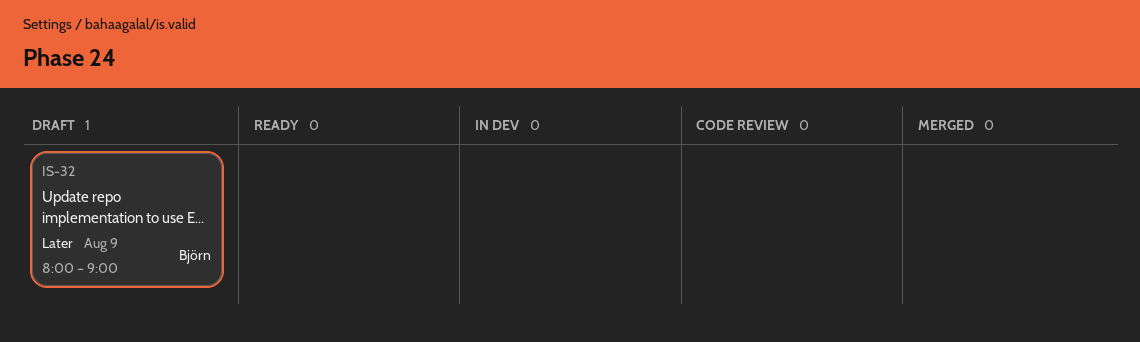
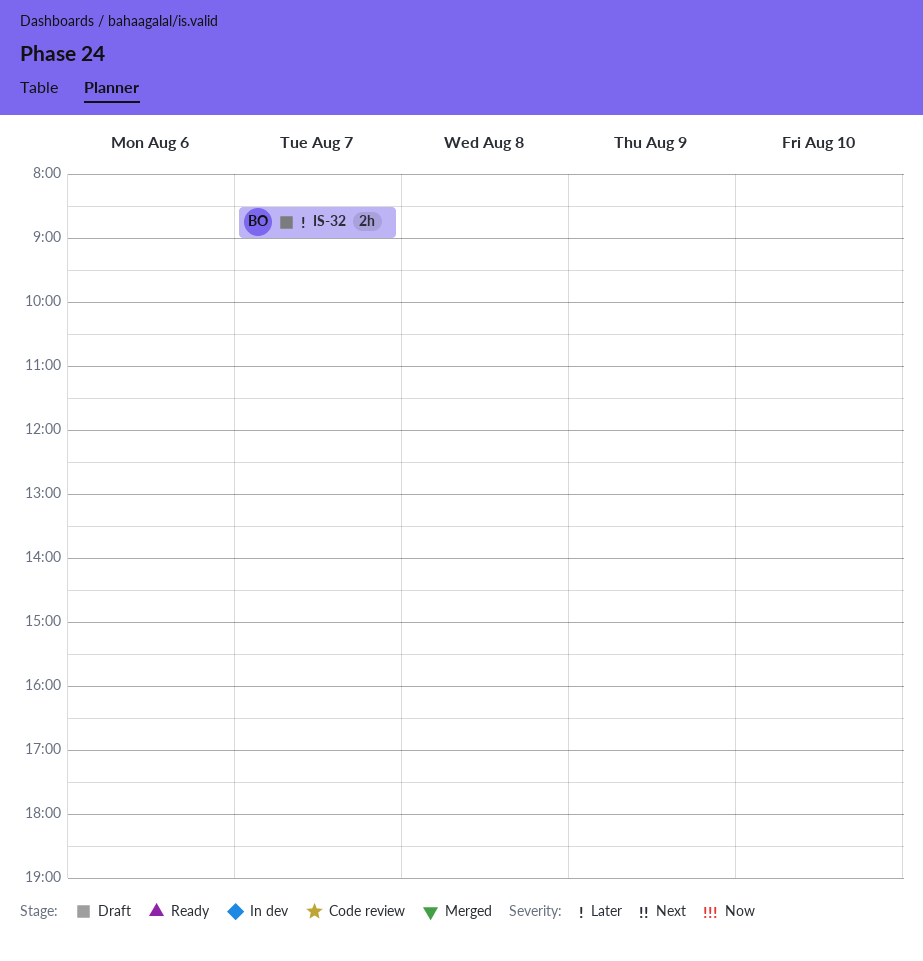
IS-32, day: Aug 9 -> Aug 7
IS-32, begins: 08:00 -> 08:30

